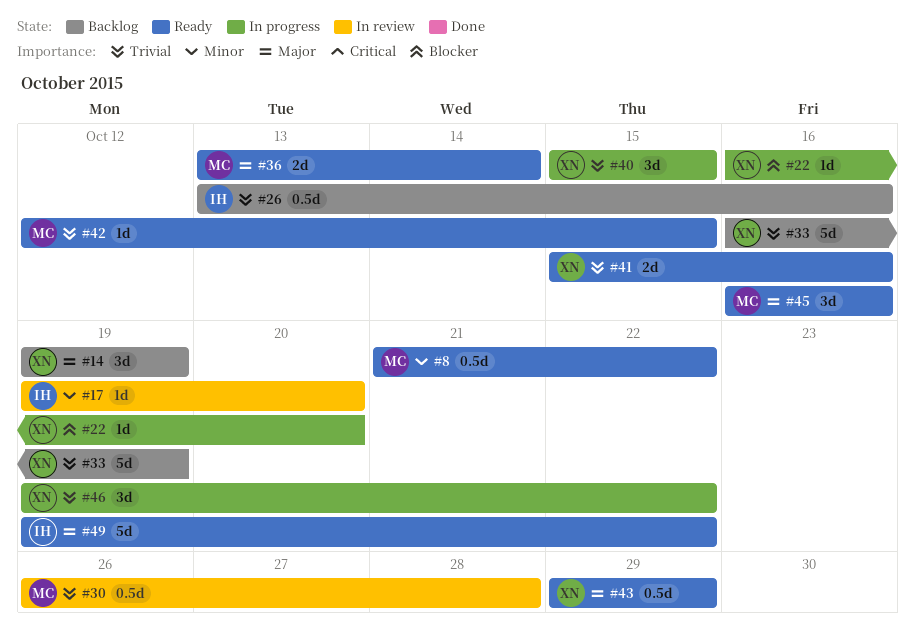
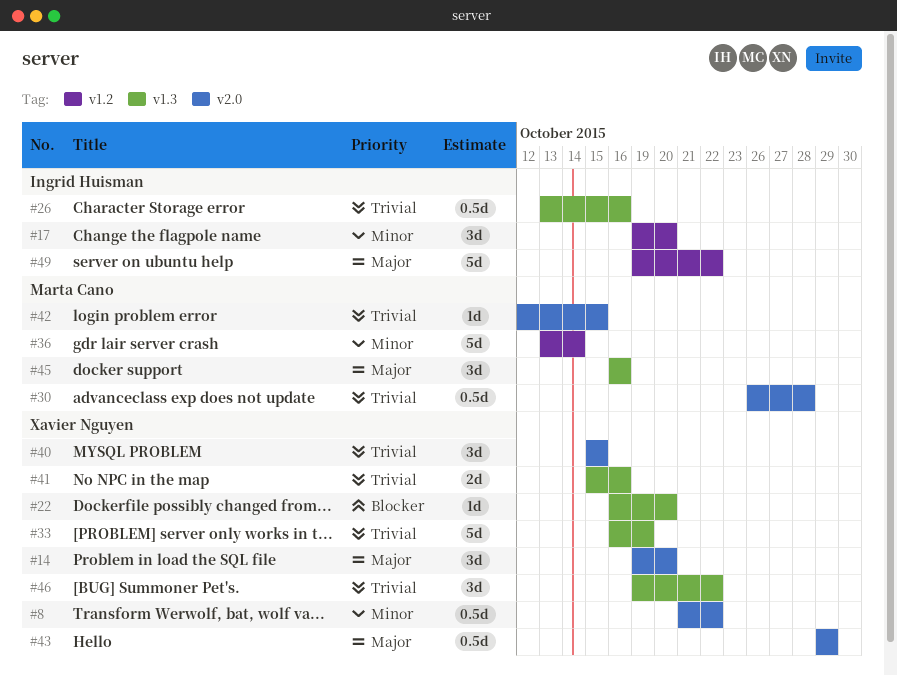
#8, owner: Marta Cano -> Xavier Nguyen
#14, due: Oct 19 -> Oct 20
#17, estimate: 1d -> 3d
#36, priority: Major -> Minor
#36, estimate: 2d -> 5d

